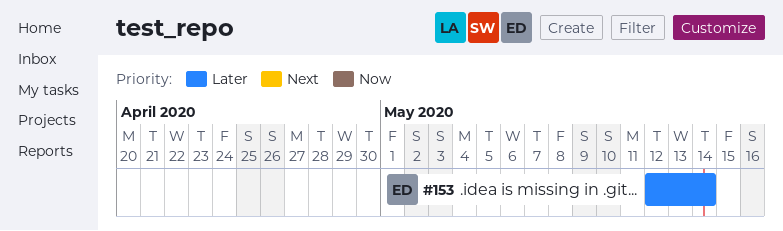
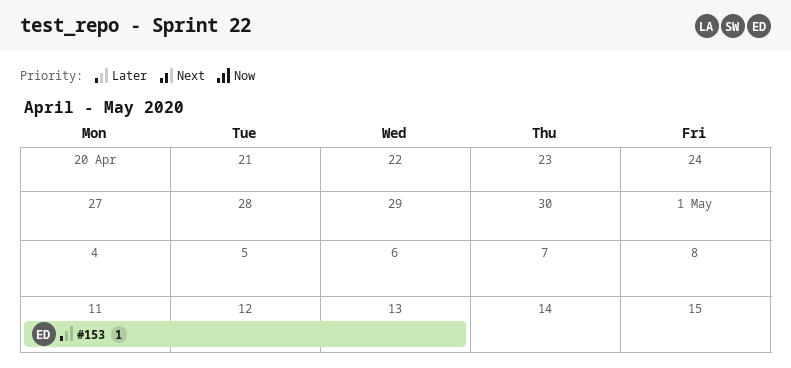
#153, start: May 12 -> May 11
#153, due: May 14 -> May 13

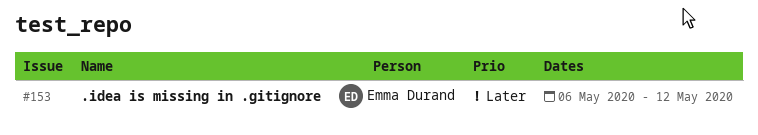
#153, start: May 11 -> May 6
#153, due: May 13 -> May 12

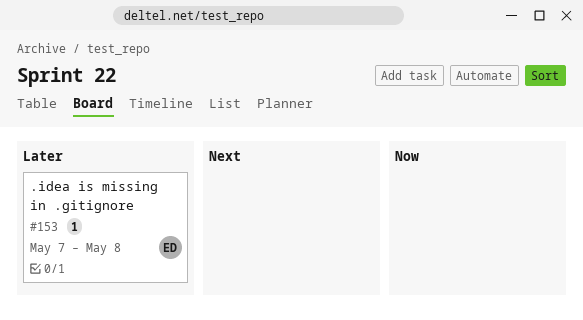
#153, start: May 6 -> May 7
#153, due: May 12 -> May 8

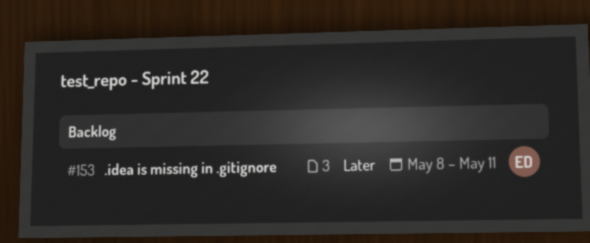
#153, start: May 7 -> May 8
#153, due: May 8 -> May 11

